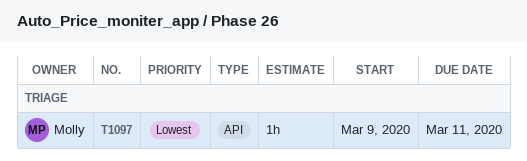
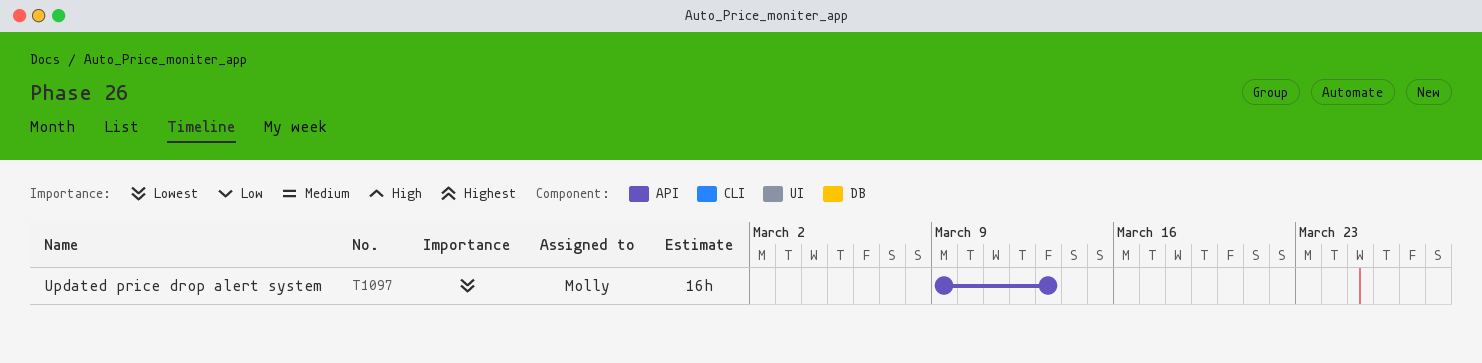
T1097, estimate: 1h -> 16h
T1097, due: Mar 11 -> Mar 13

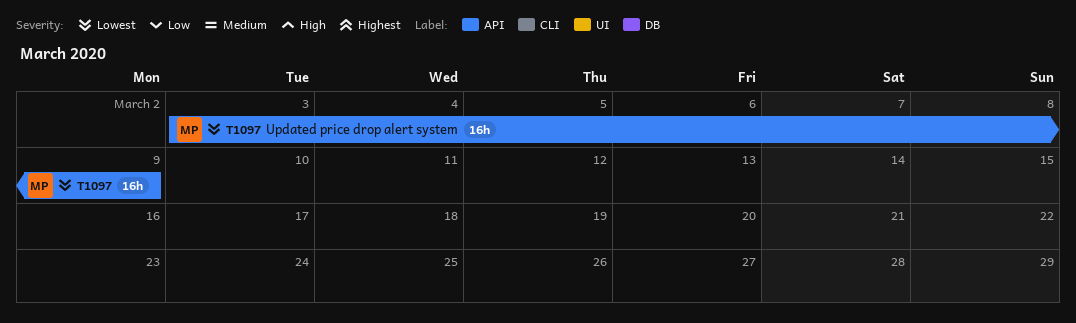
T1097, start: Mar 9 -> Mar 3
T1097, due: Mar 13 -> Mar 9

